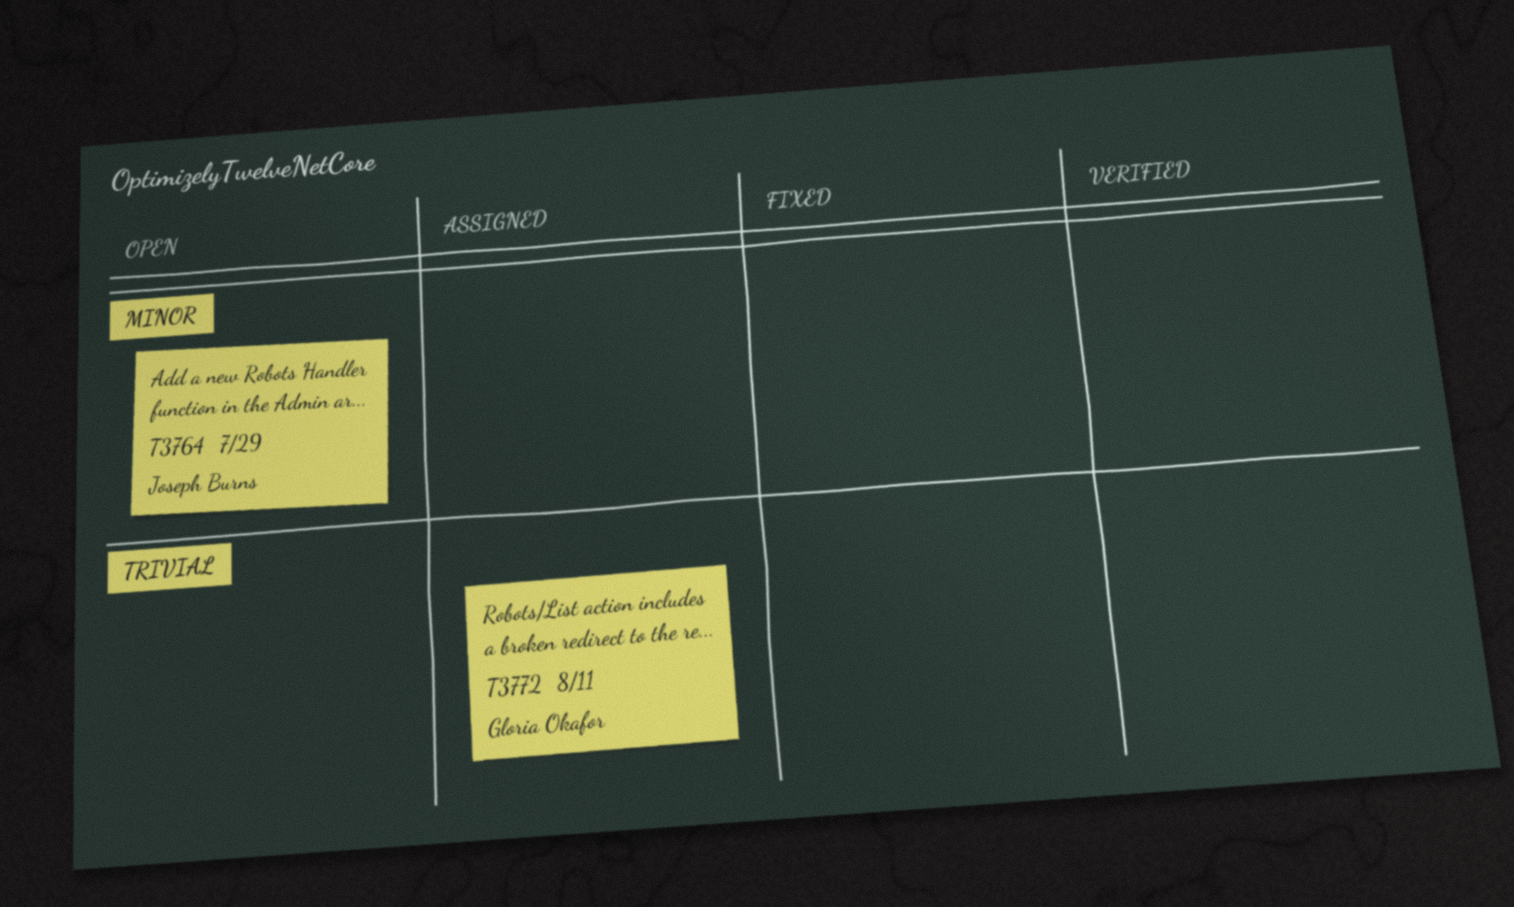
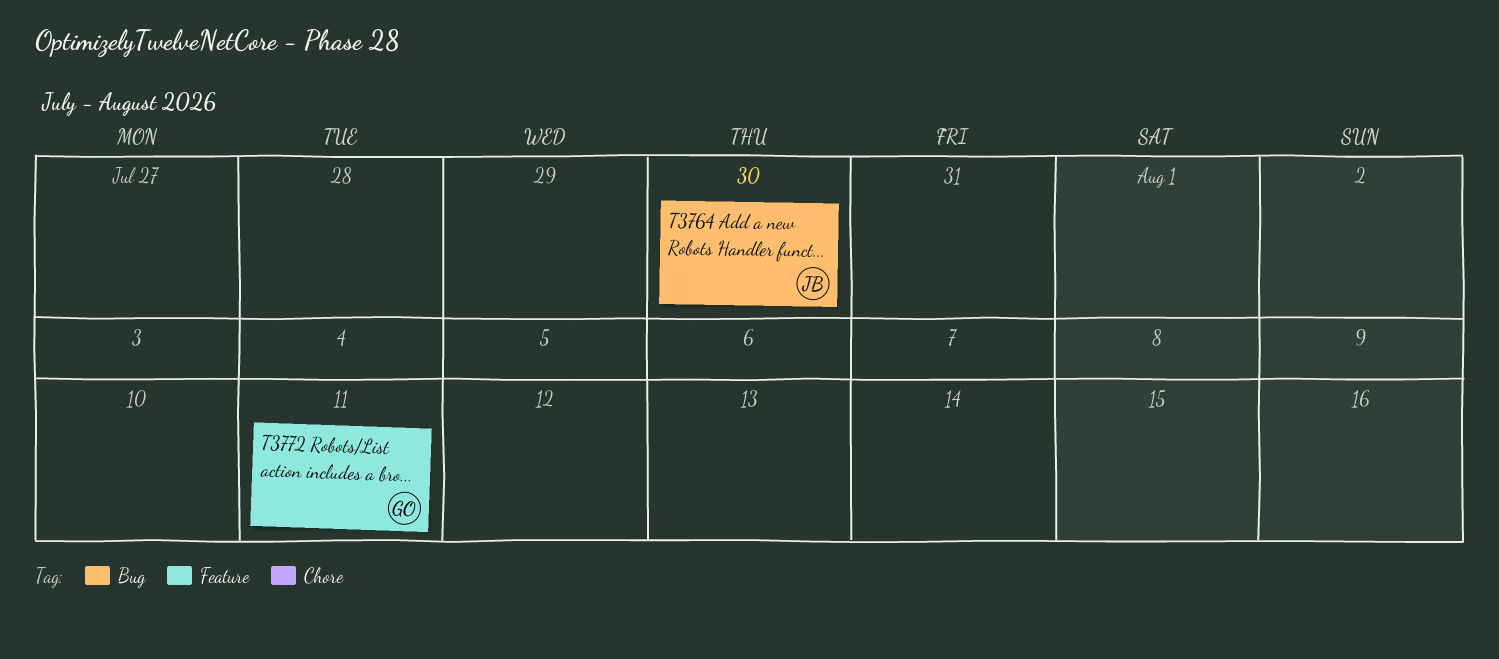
T3764, due: Jul 29 -> Jul 30

